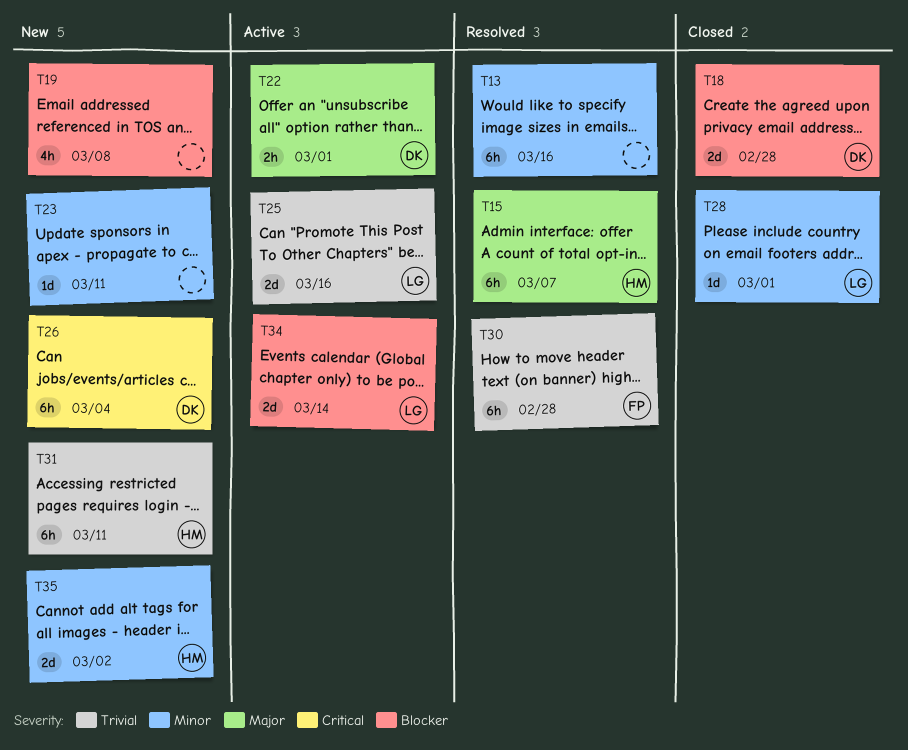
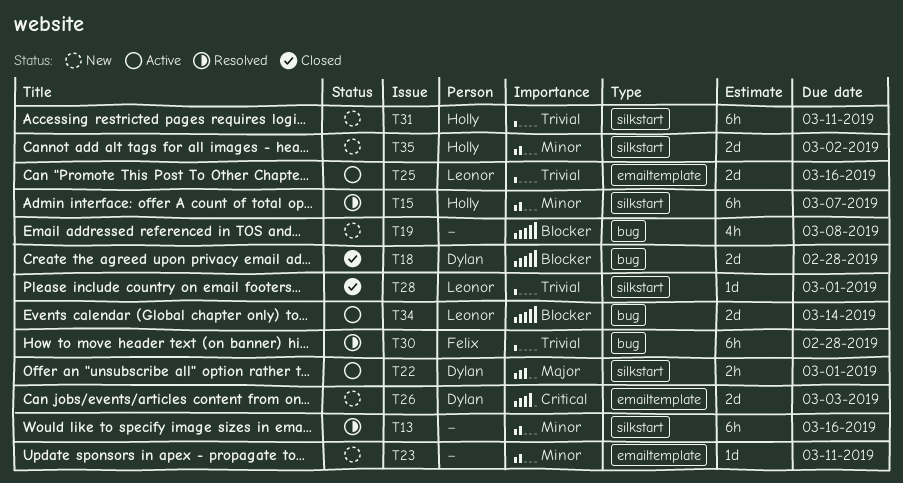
T15, priority: Major -> Minor
T26, estimate: 6h -> 2d
T26, due: Mar 4 -> Mar 3
T28, priority: Minor -> Trivial

